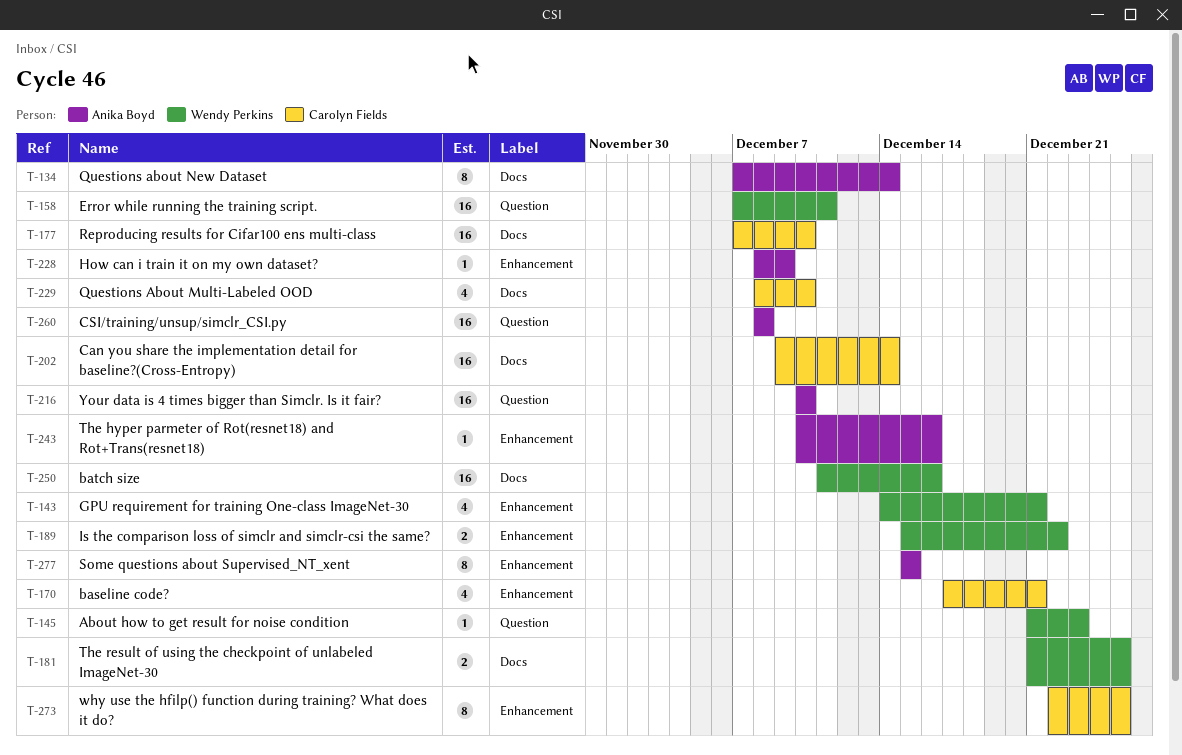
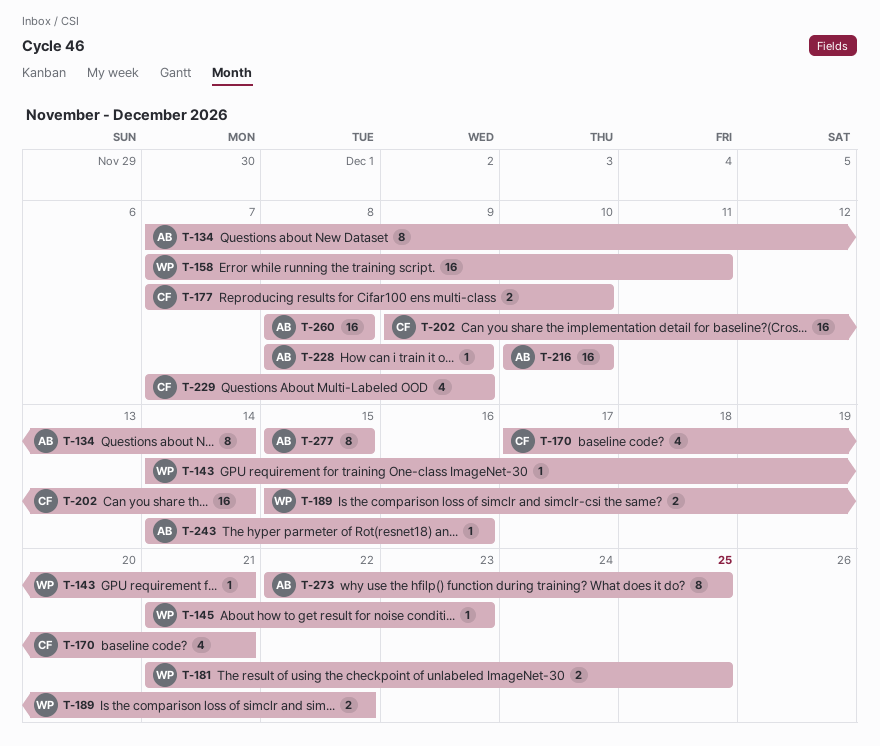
T-143, estimate: 4 -> 1
T-177, estimate: 16 -> 2
T-229, start: Dec 8 -> Dec 7
T-229, due: Dec 10 -> Dec 9
T-243, start: Dec 10 -> Dec 14
T-250: present -> none
T-273, owner: Carolyn Fields -> Anika Boyd

